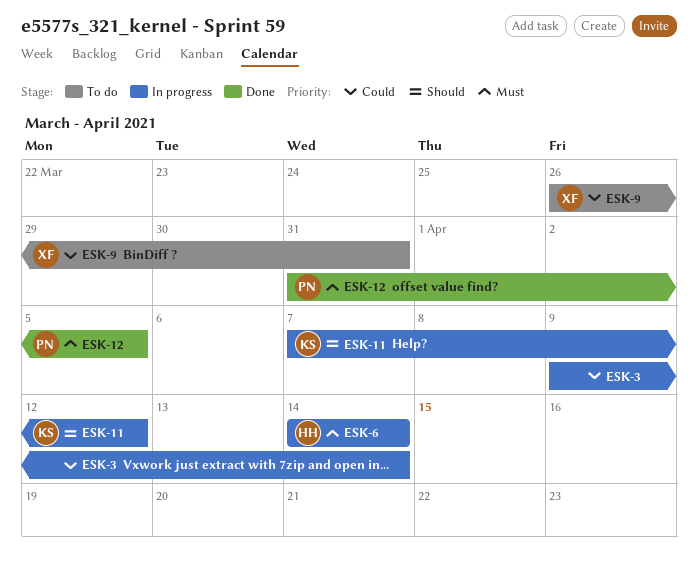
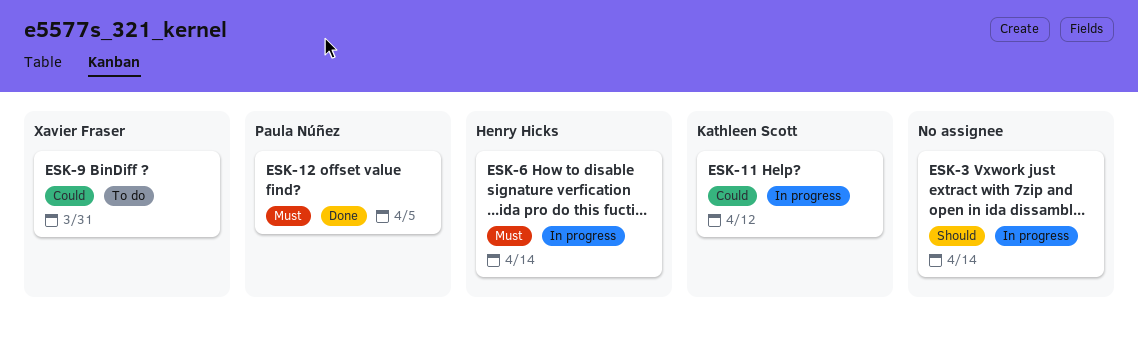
ESK-3, priority: Could -> Should
ESK-11, priority: Should -> Could

